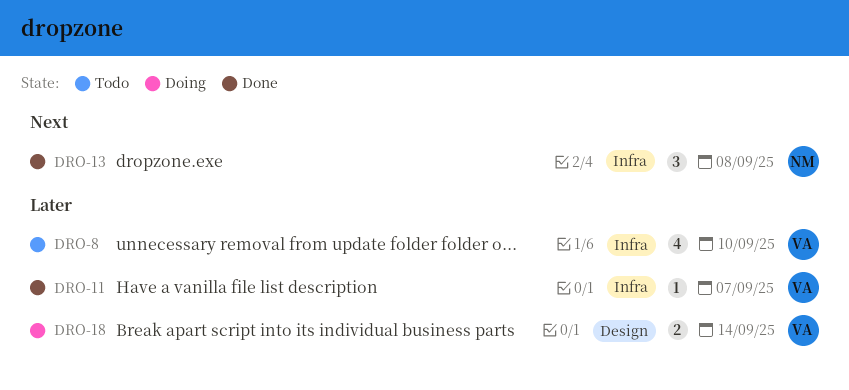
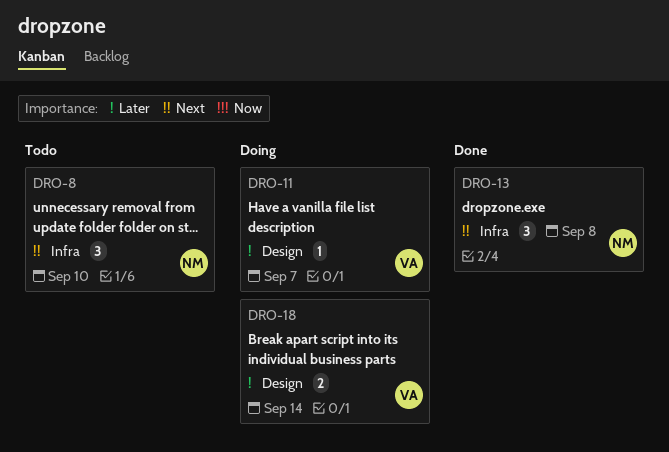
DRO-8, owner: VA -> NM
DRO-8, priority: Later -> Next
DRO-8, estimate: 4 -> 3
DRO-11, status: Done -> Doing
DRO-11, label: Infra -> Design

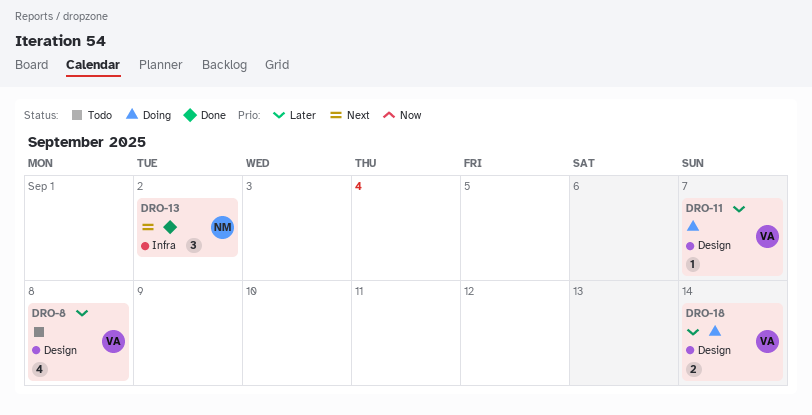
DRO-8, owner: NM -> VA
DRO-8, priority: Next -> Later
DRO-8, label: Infra -> Design
DRO-8, estimate: 3 -> 4
DRO-8, due: Sep 10 -> Sep 8
DRO-13, due: Sep 8 -> Sep 2

